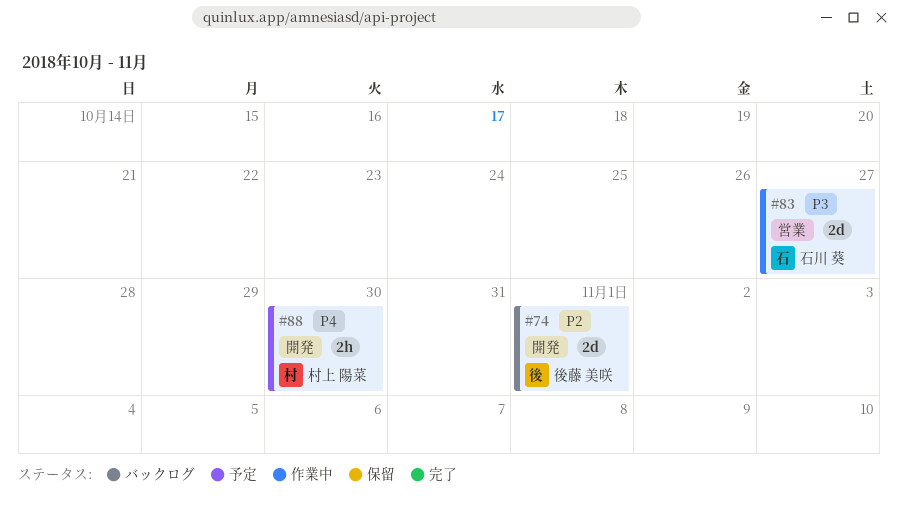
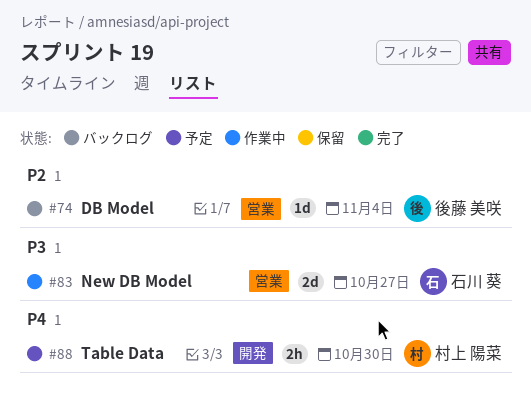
#74, label: 開発 -> 営業
#74, estimate: 2d -> 1d
#74, due: Nov 1 -> Nov 4

